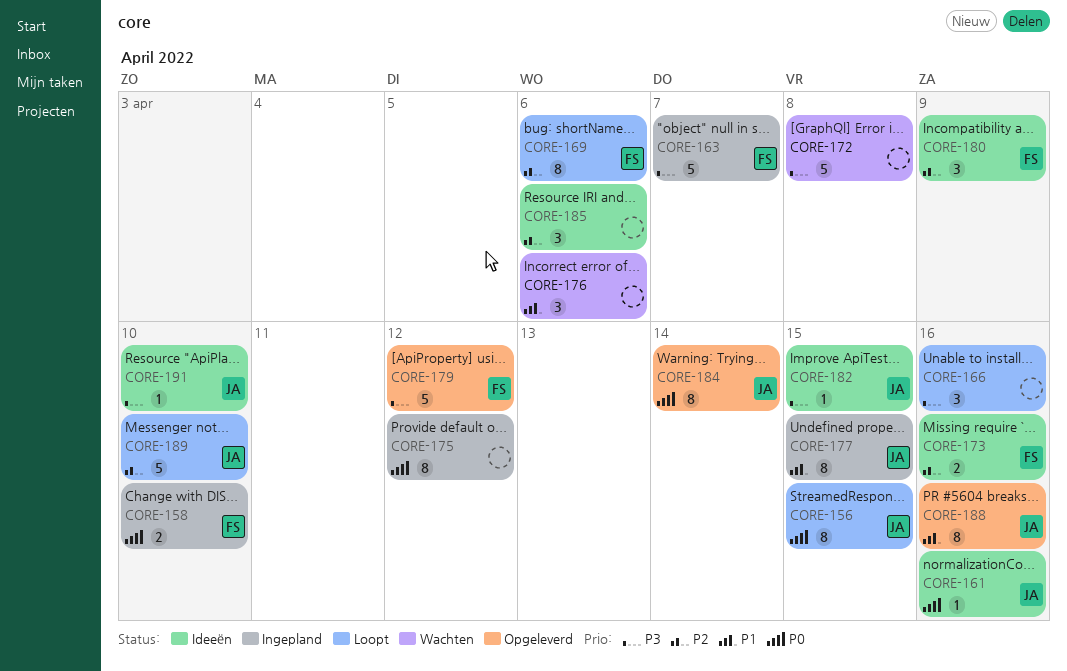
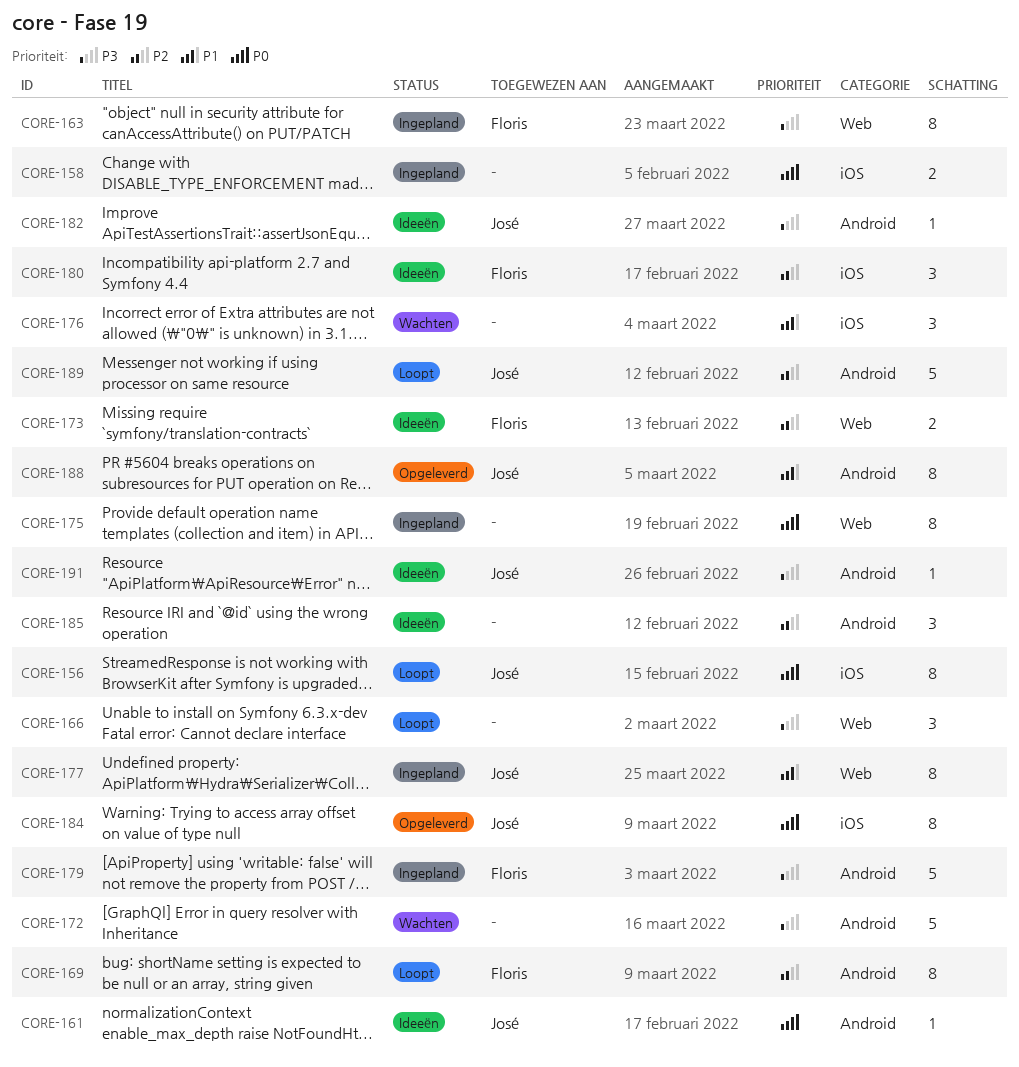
CORE-158, owner: Floris -> none
CORE-163, estimate: 5 -> 8
CORE-179, status: Opgeleverd -> Ingepland

